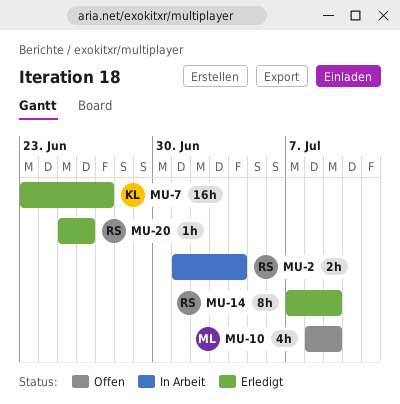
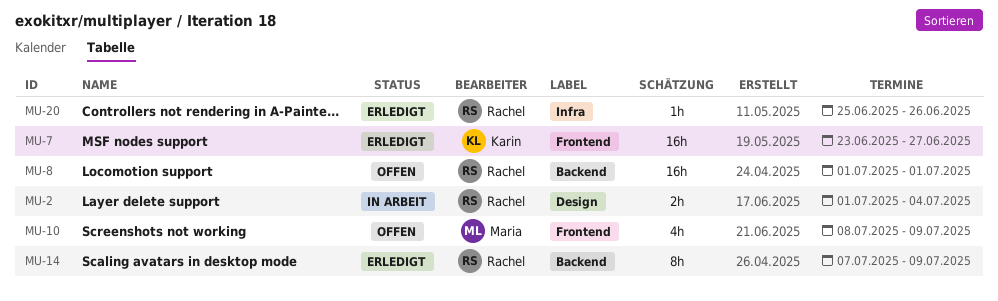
MU-8: none -> present

